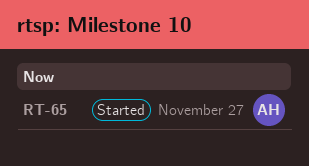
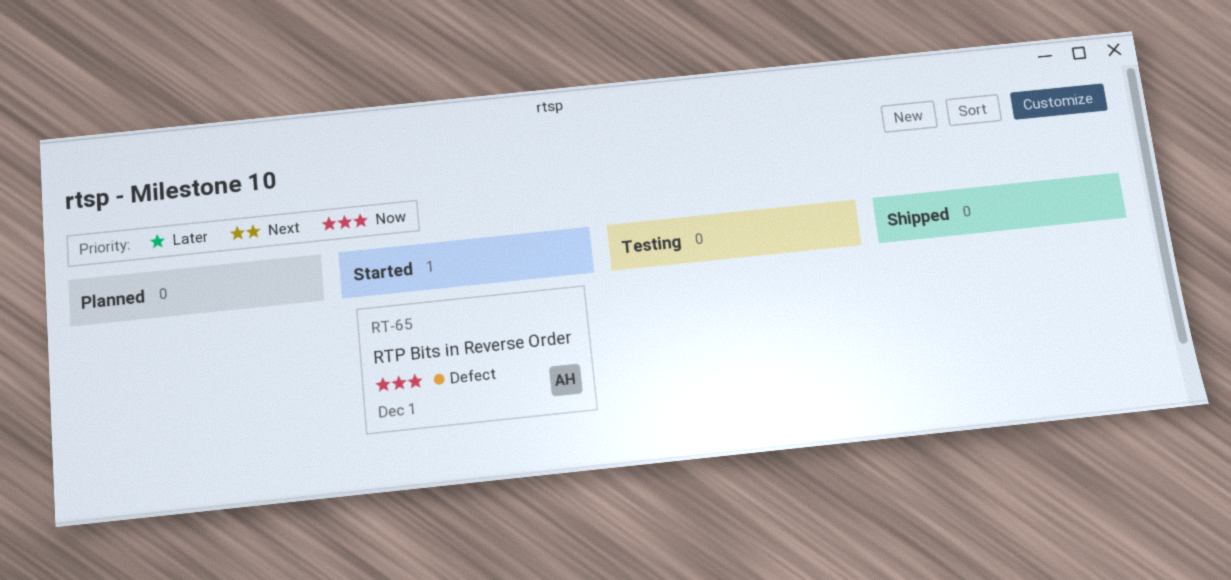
RT-65, due: Nov 27 -> Dec 1

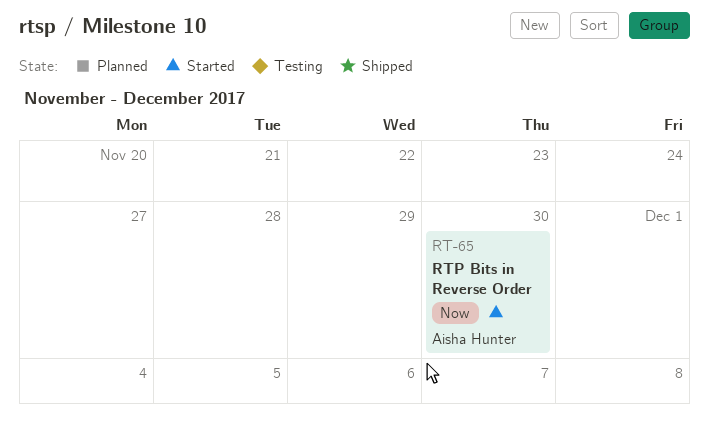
RT-65, due: Dec 1 -> Nov 30

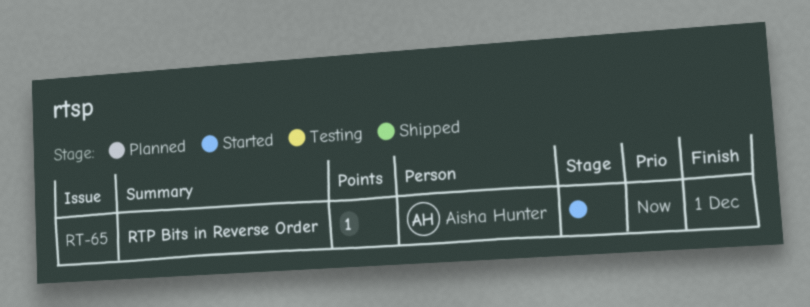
RT-65, due: Nov 30 -> Dec 1

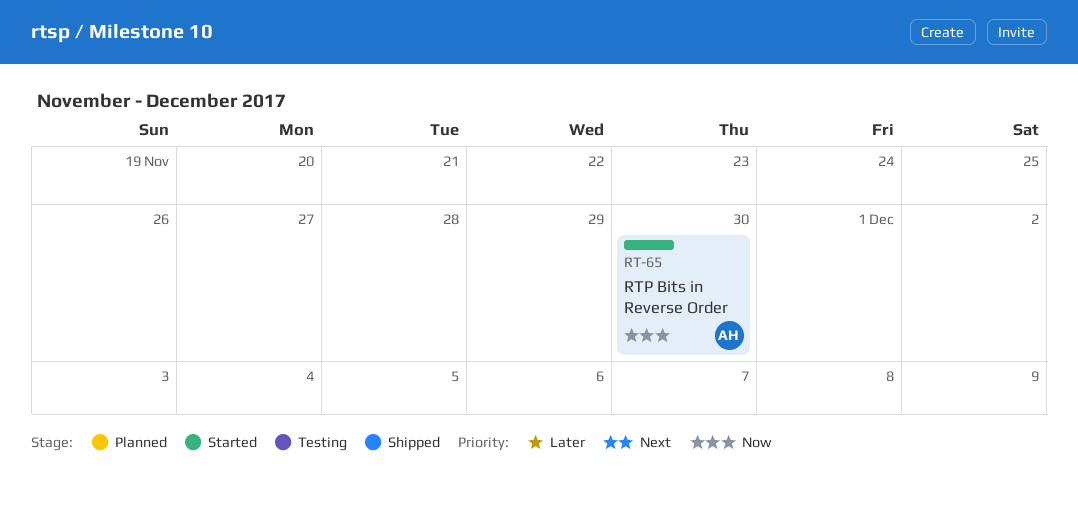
RT-65, due: Dec 1 -> Nov 30

